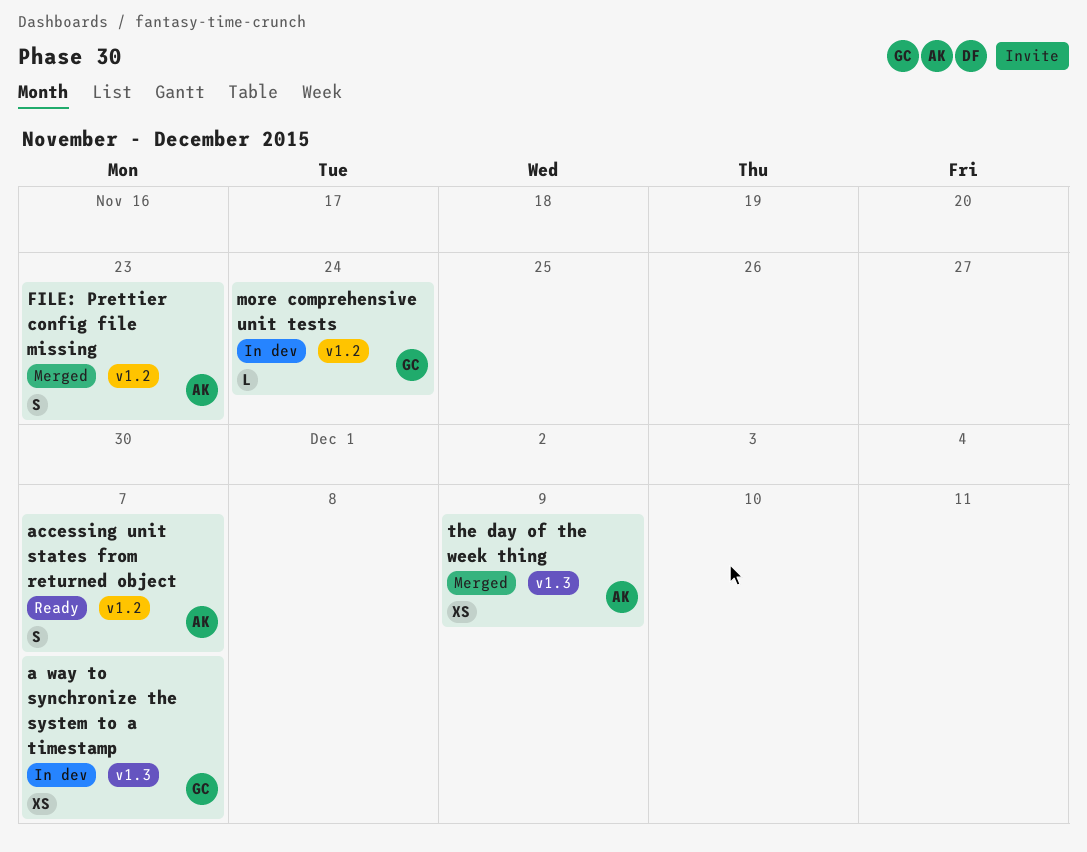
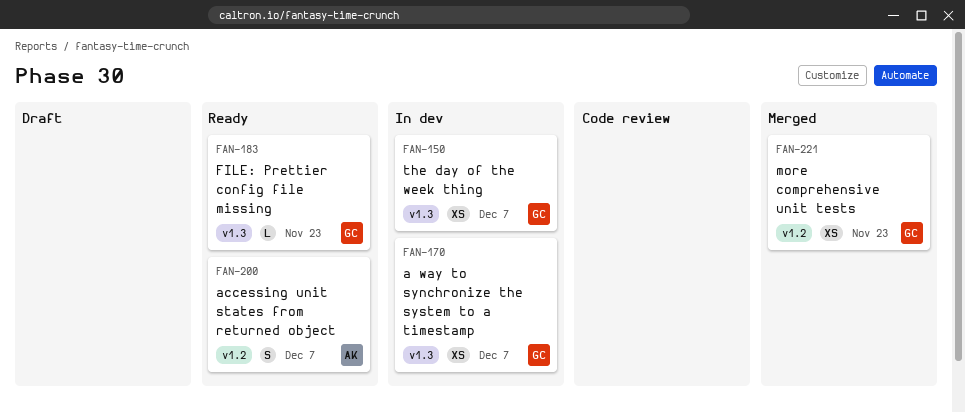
FILE: Prettier config file missing, status: Merged -> Ready
FILE: Prettier config file missing, owner: AK -> GC
FILE: Prettier config file missing, label: v1.2 -> v1.3
FILE: Prettier config file missing, estimate: S -> L
more comprehensive unit tests, status: In dev -> Merged
more comprehensive unit tests, estimate: L -> XS
more comprehensive unit tests, due: Nov 24 -> Nov 23
the day of the week thing, status: Merged -> In dev
the day of the week thing, owner: AK -> GC
the day of the week thing, due: Dec 9 -> Dec 7

